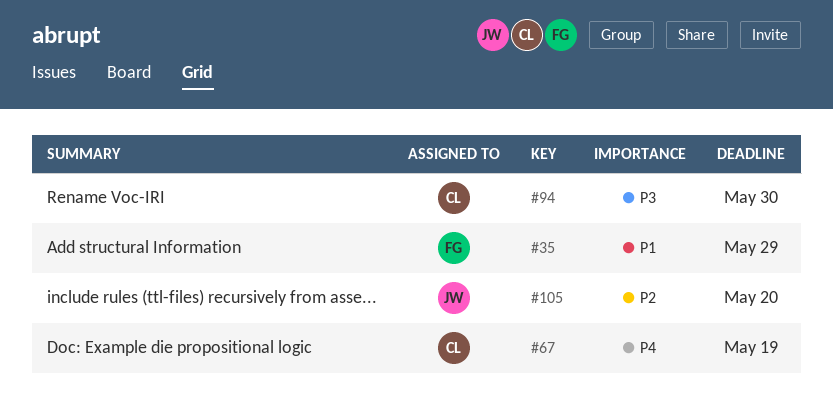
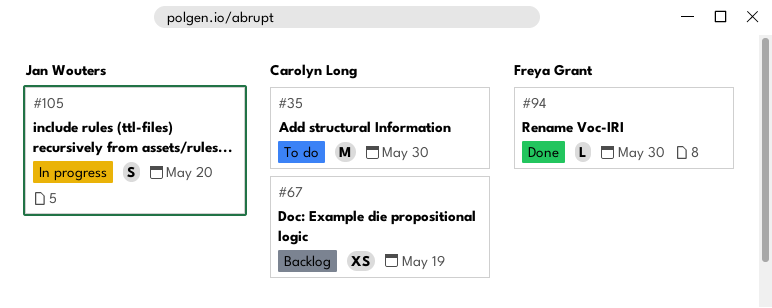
#35, owner: Freya Grant -> Carolyn Long
#35, due: May 29 -> May 30
#94, owner: Carolyn Long -> Freya Grant

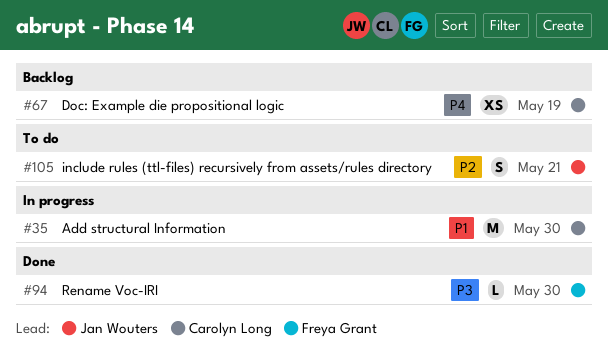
#35, status: To do -> In progress
#105, status: In progress -> To do
#105, due: May 20 -> May 21

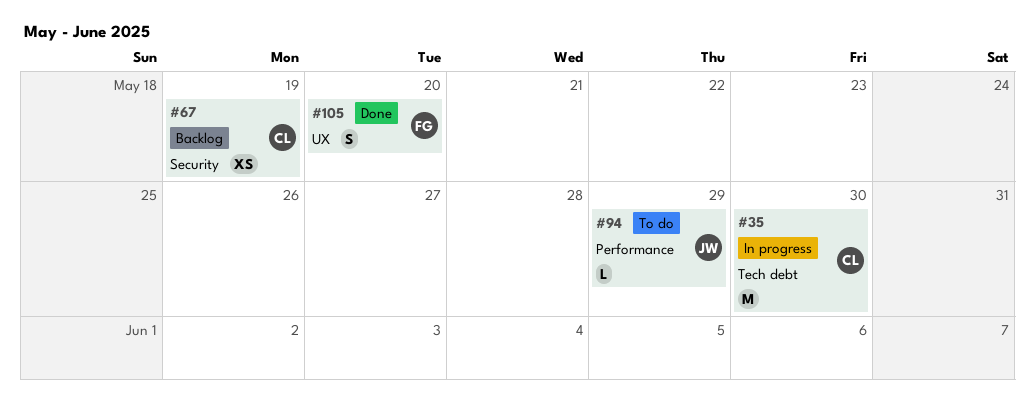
#94, status: Done -> To do
#94, owner: Freya Grant -> Jan Wouters
#94, due: May 30 -> May 29
#105, status: To do -> Done
#105, owner: Jan Wouters -> Freya Grant
#105, due: May 21 -> May 20

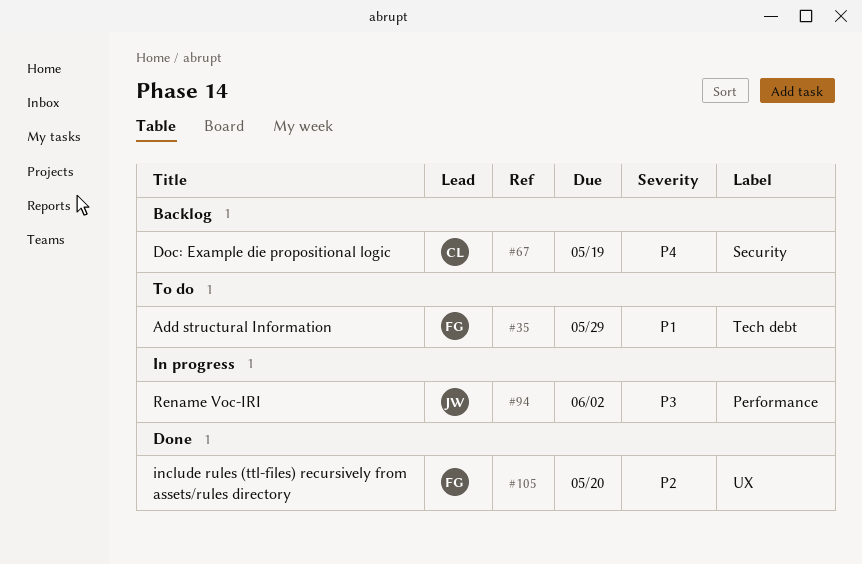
#35, status: In progress -> To do
#35, owner: CL -> FG
#35, due: May 30 -> May 29
#94, status: To do -> In progress
#94, due: May 29 -> Jun 2

